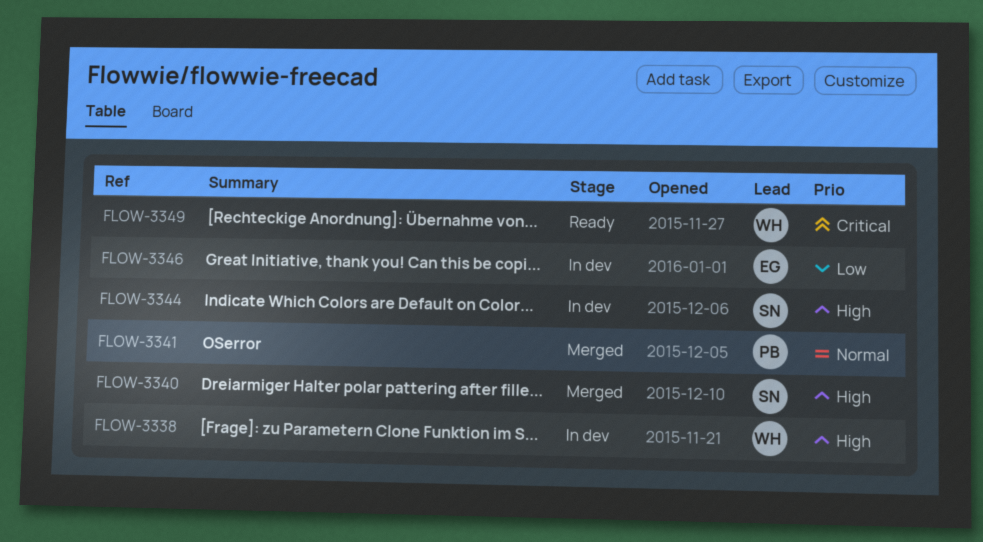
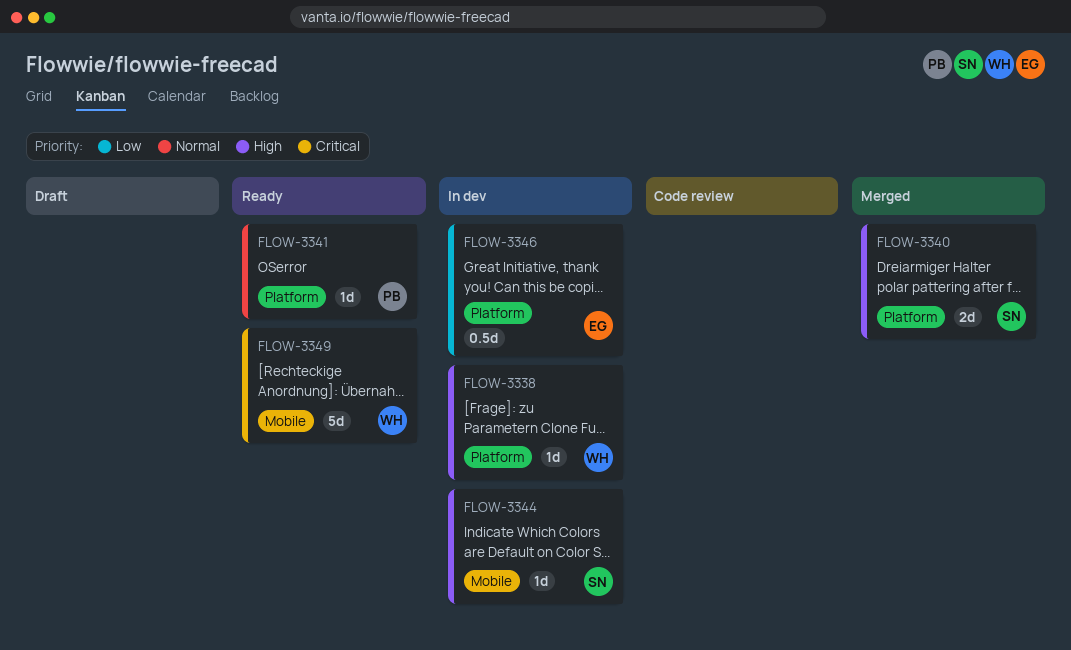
FLOW-3341, status: Merged -> Ready

